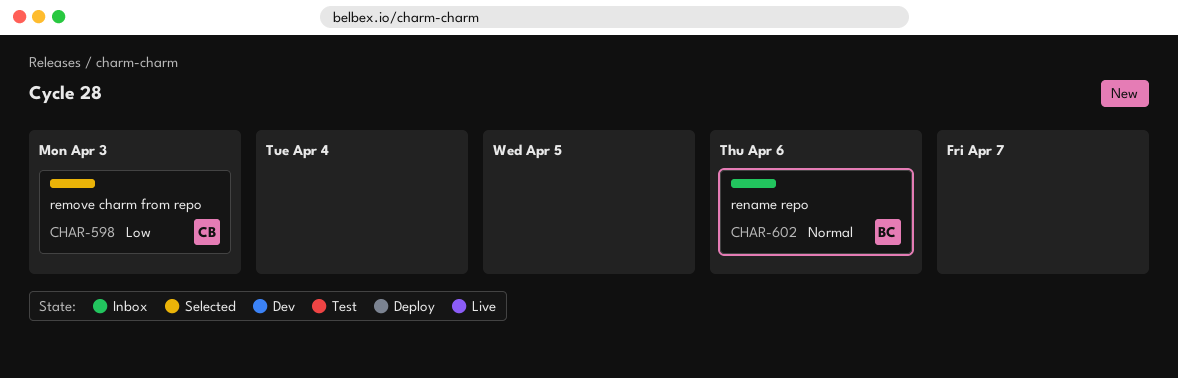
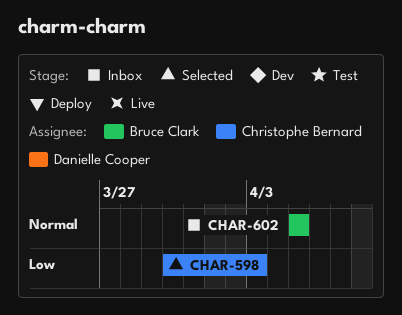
CHAR-602, due: Apr 6 -> Apr 5

